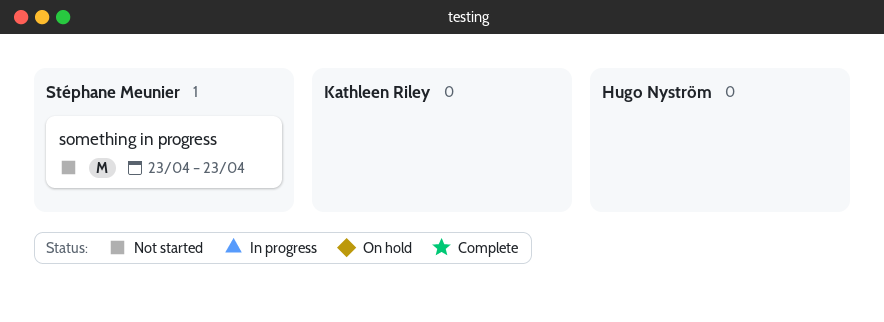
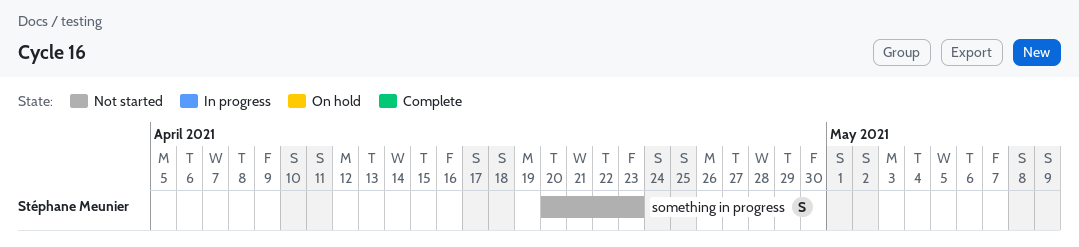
something in progress, estimate: M -> S
something in progress, start: Apr 23 -> Apr 20

